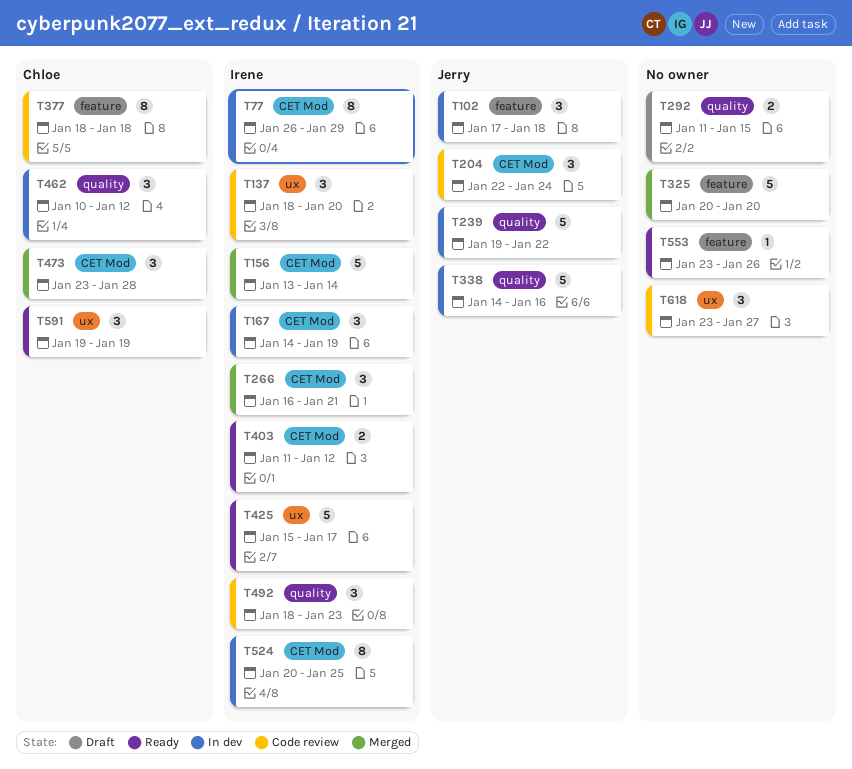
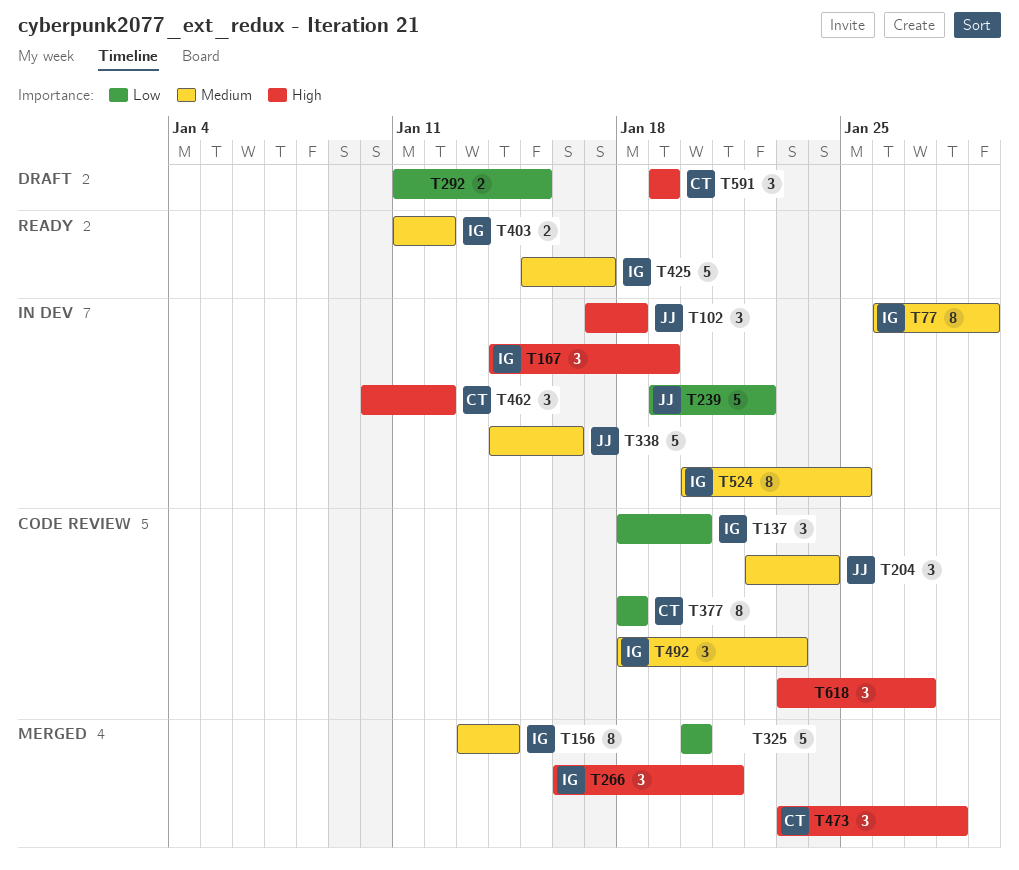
T156, estimate: 5 -> 8
T553: present -> none
T591, status: Ready -> Draft

